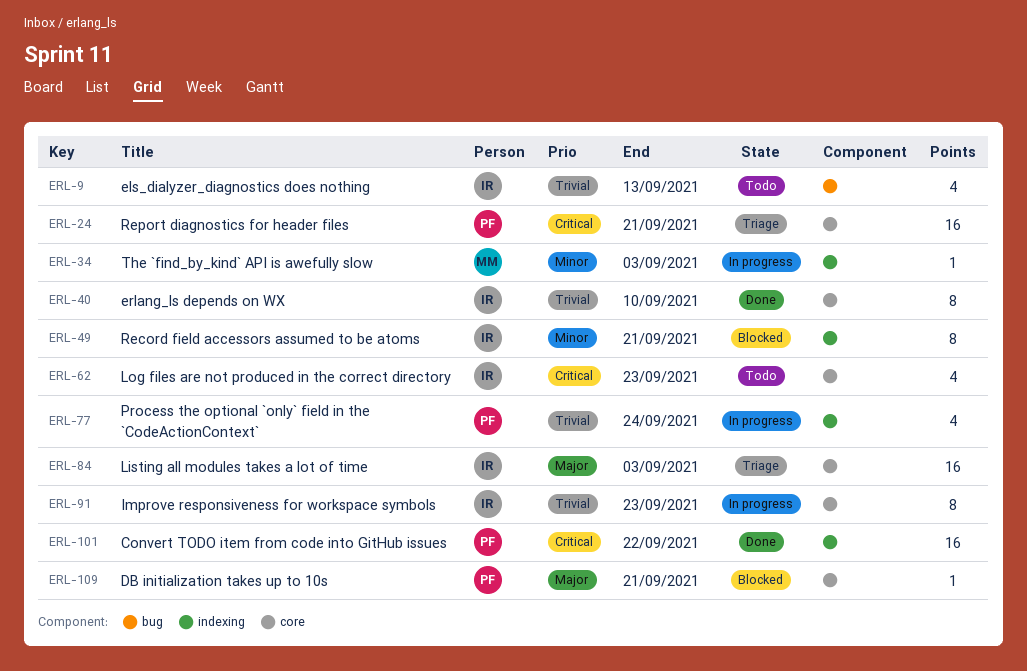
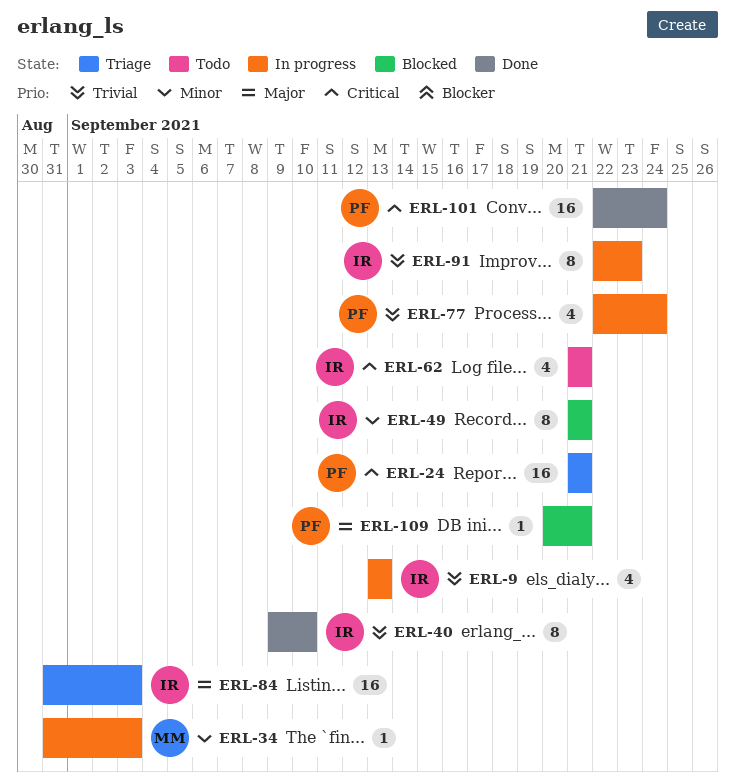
ERL-9, status: Todo -> In progress
ERL-62, due: Sep 23 -> Sep 21
ERL-101, due: Sep 22 -> Sep 24

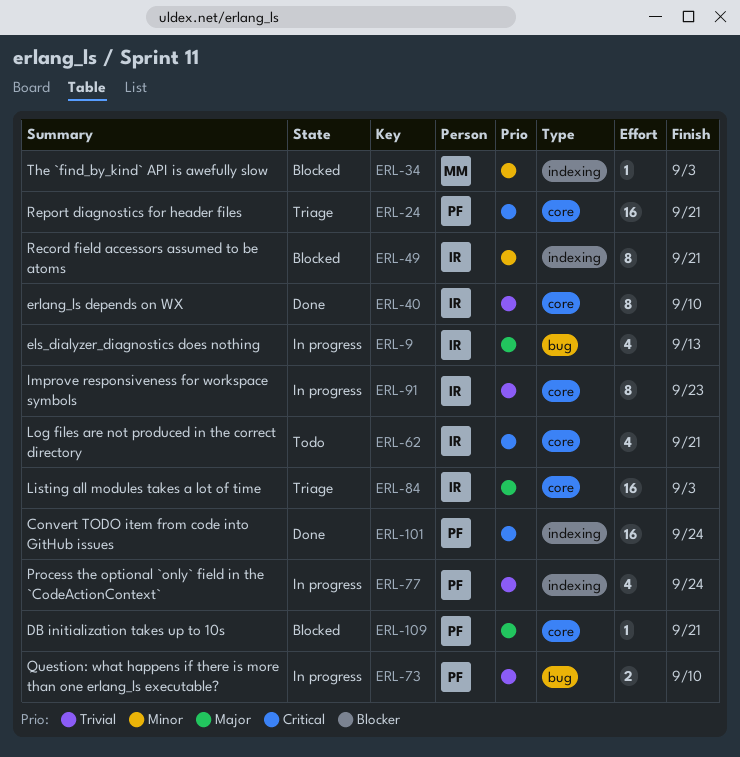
ERL-9, priority: Trivial -> Major
ERL-34, status: In progress -> Blocked
ERL-73: none -> present

